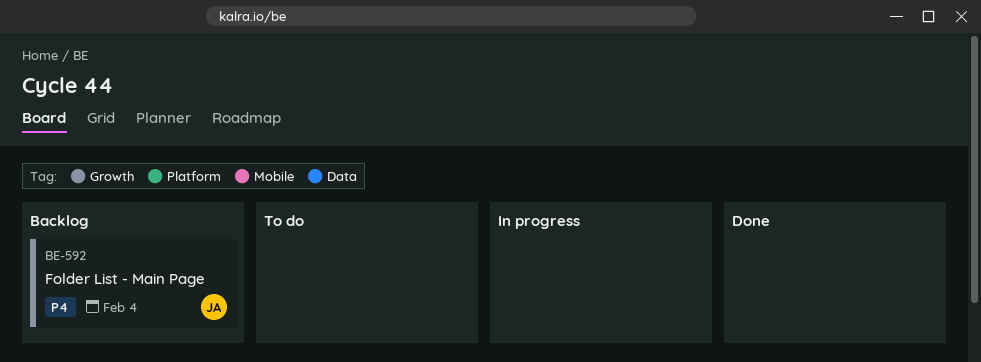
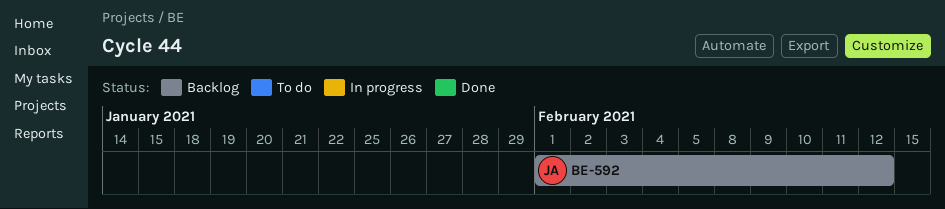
BE-592, due: Feb 4 -> Feb 12

